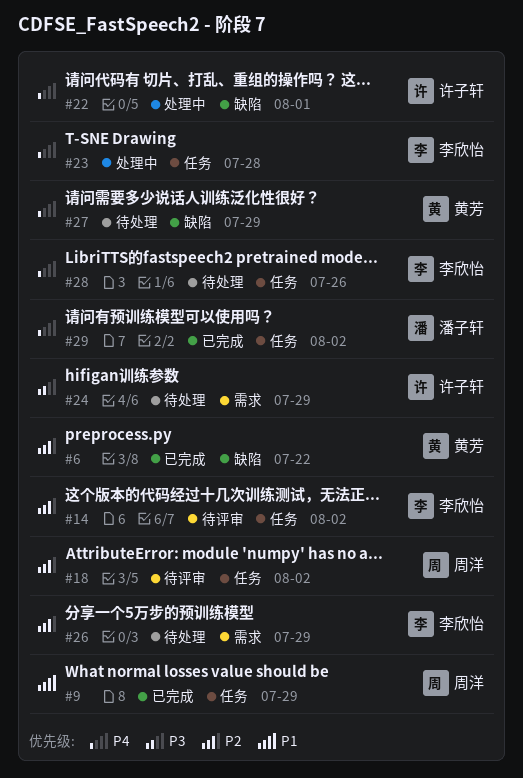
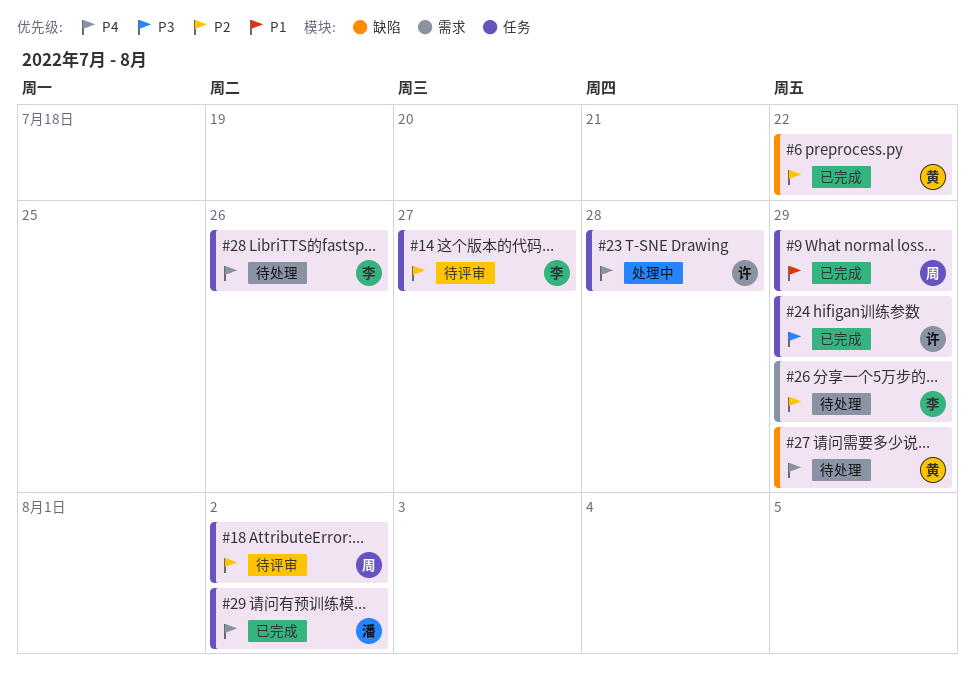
#14, due: Aug 2 -> Jul 27
#22: present -> none
#23, owner: 李欣怡 -> 许子轩
#24, status: 待处理 -> 已完成
#24, label: 需求 -> 任务

